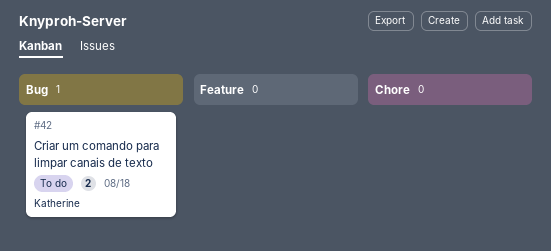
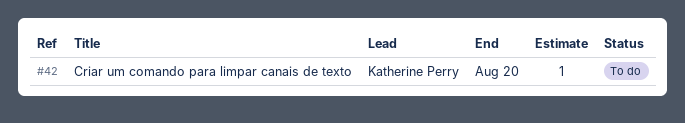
#42, estimate: 2 -> 1
#42, due: Aug 18 -> Aug 20

